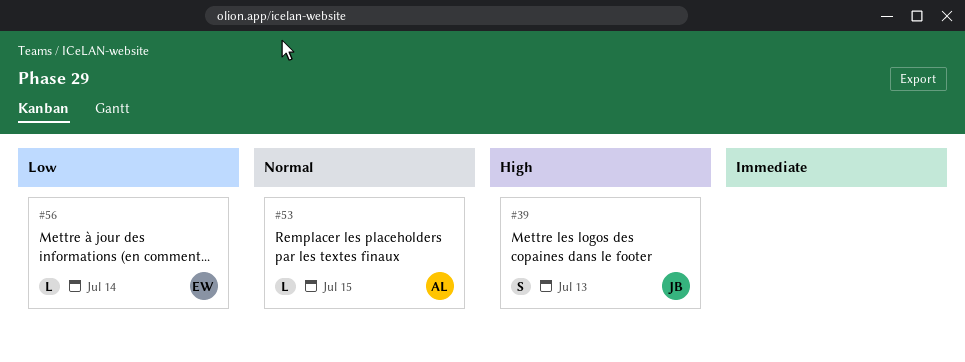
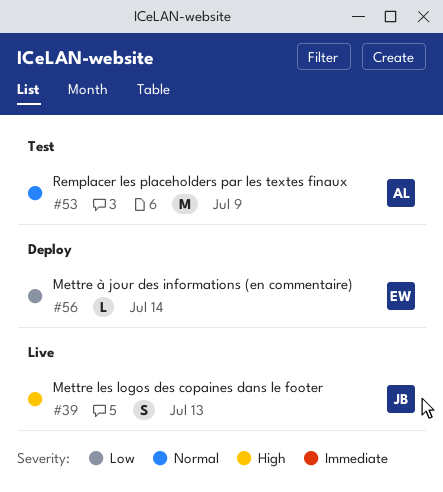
#53, estimate: L -> M
#53, due: Jul 15 -> Jul 9

